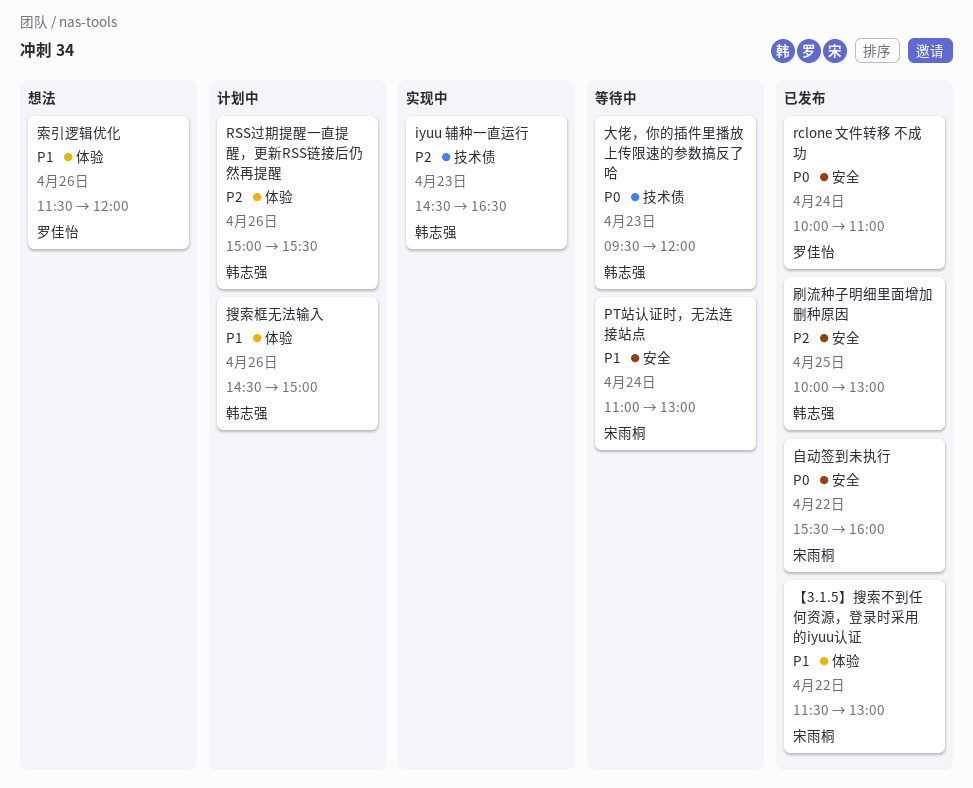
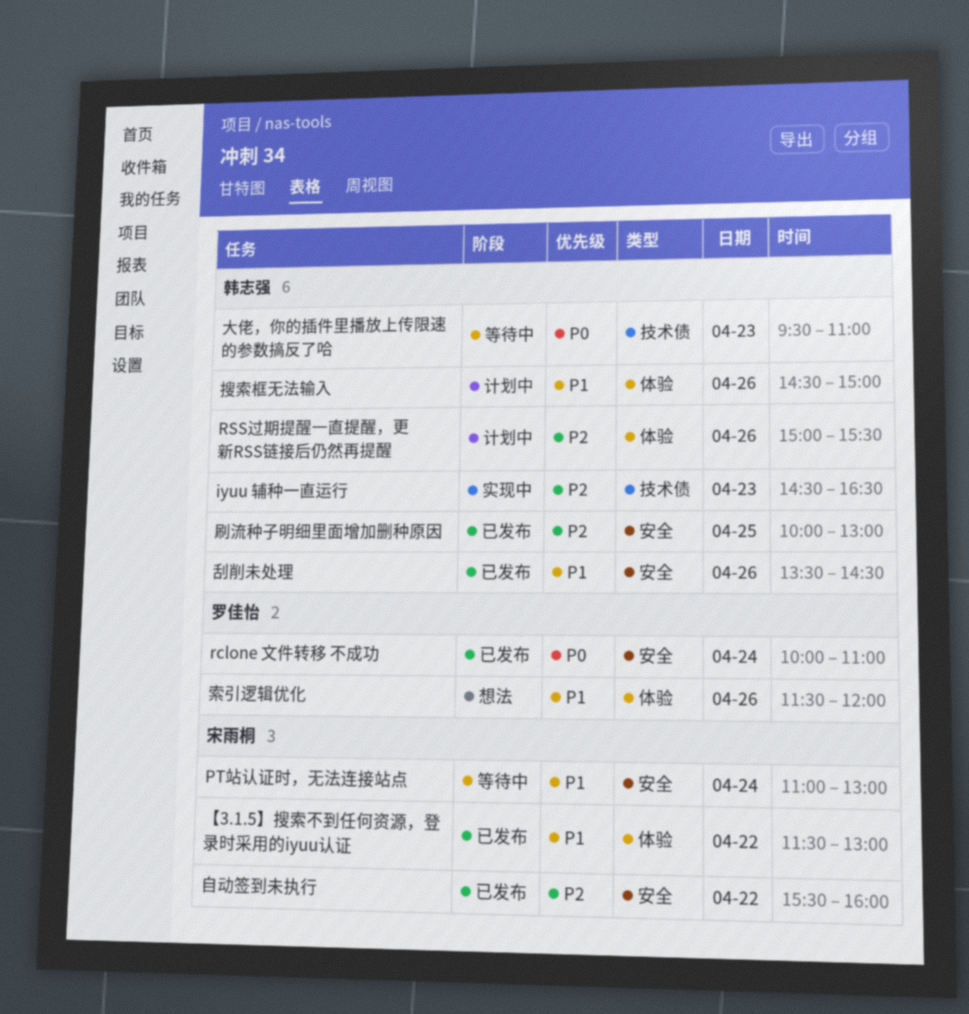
刮削未处理: none -> present
大佬，你的插件里播放上传限速的参数搞反了哈, ends: 12:00 -> 11:00
自动签到未执行, priority: P0 -> P2

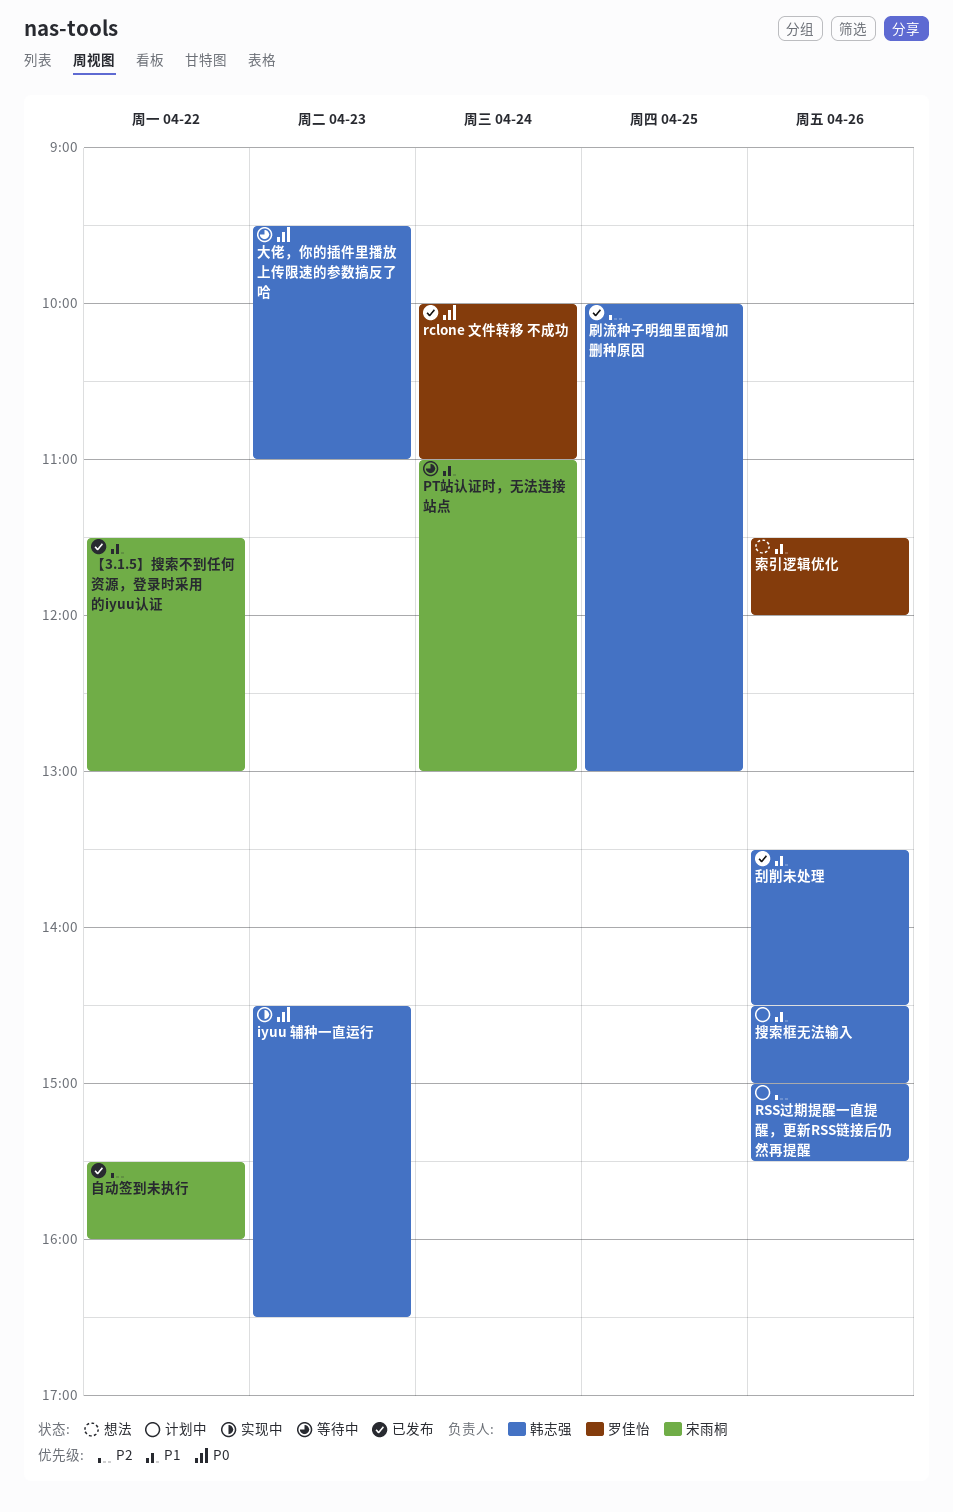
iyuu 辅种一直运行, priority: P2 -> P0

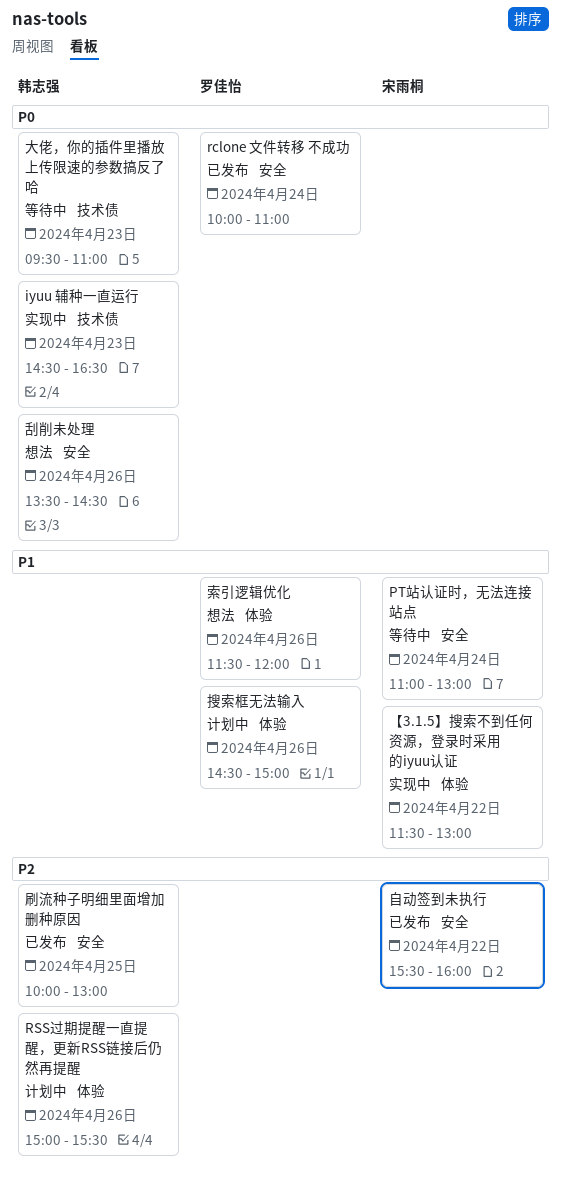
【3.1.5】搜索不到任何资源，登录时采用的iyuu认证, status: 已发布 -> 实现中
刮削未处理, status: 已发布 -> 想法
刮削未处理, priority: P1 -> P0
搜索框无法输入, owner: 韩志强 -> 罗佳怡

